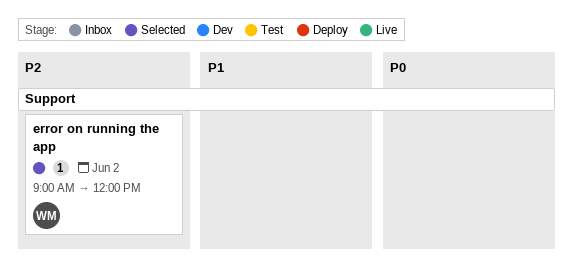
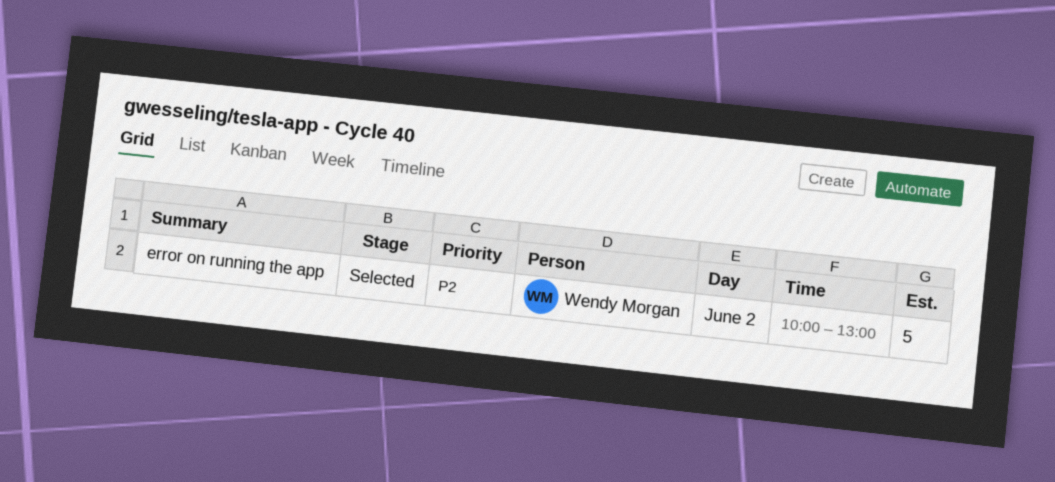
error on running the app, estimate: 1 -> 5
error on running the app, begins: 09:00 -> 10:00
error on running the app, ends: 12:00 -> 13:00

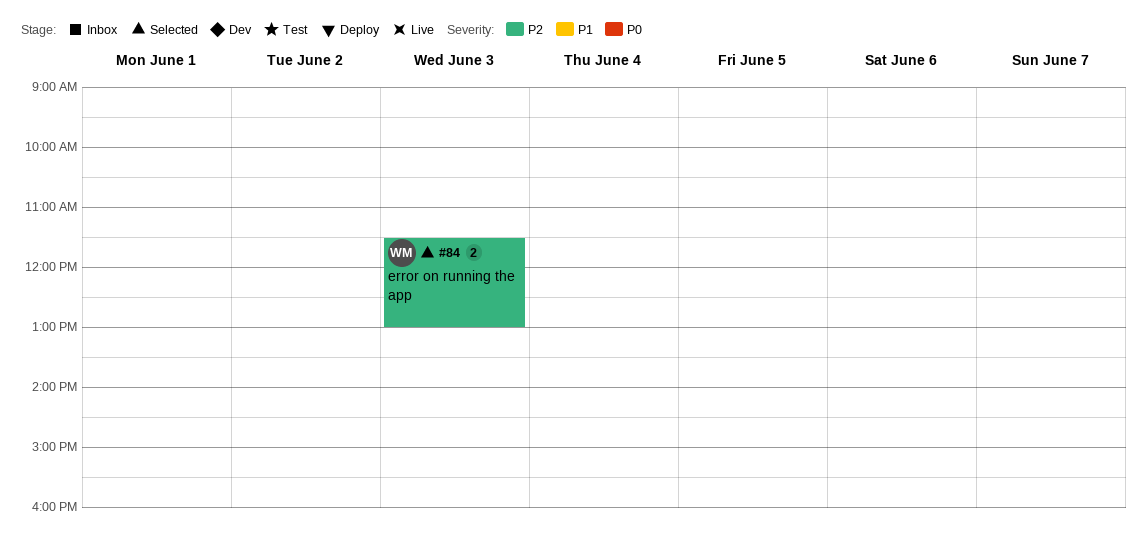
error on running the app, estimate: 5 -> 2
error on running the app, day: Jun 2 -> Jun 3
error on running the app, begins: 10:00 -> 11:30

